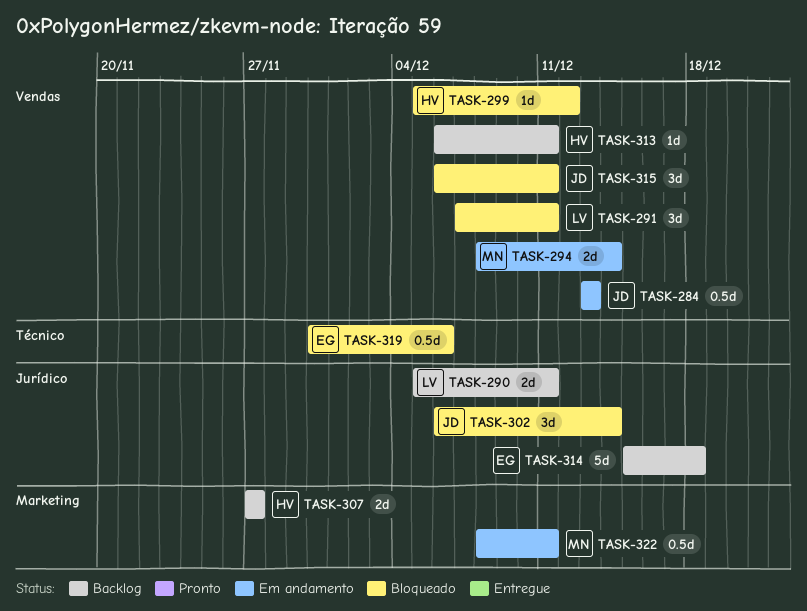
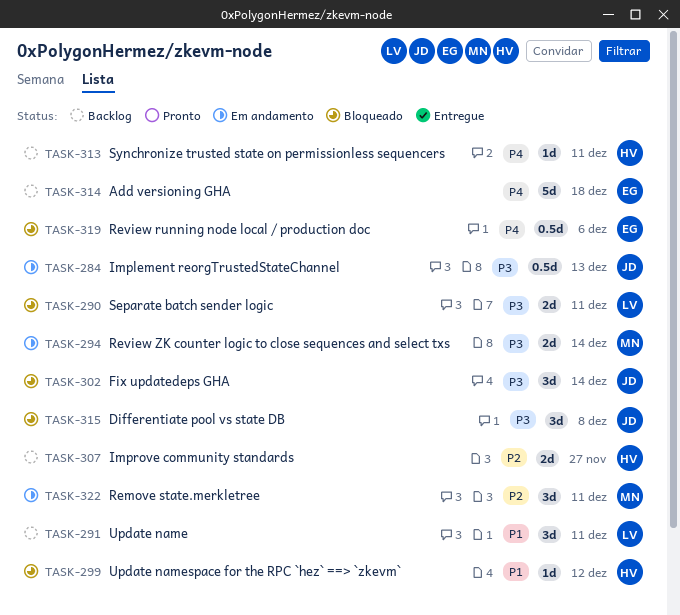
TASK-290, status: Backlog -> Bloqueado
TASK-291, status: Bloqueado -> Backlog
TASK-315, due: Dec 11 -> Dec 8
TASK-322, estimate: 0.5d -> 3d

